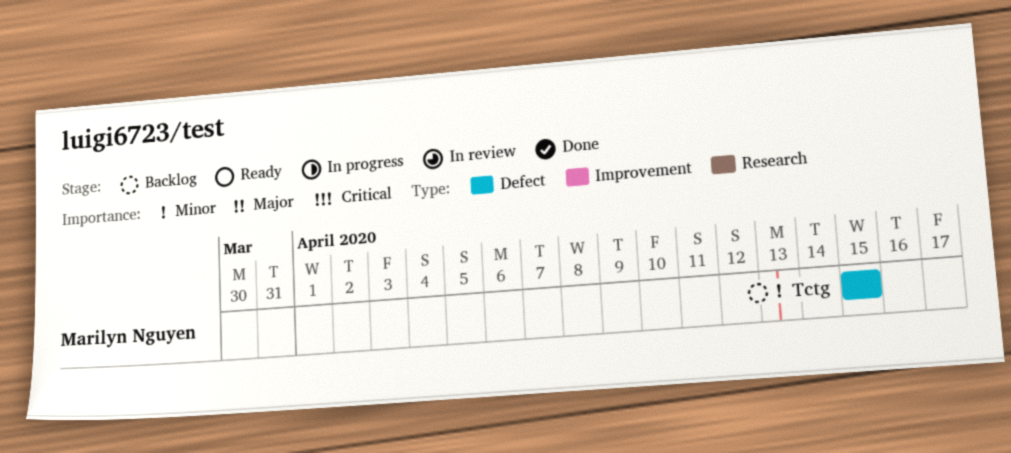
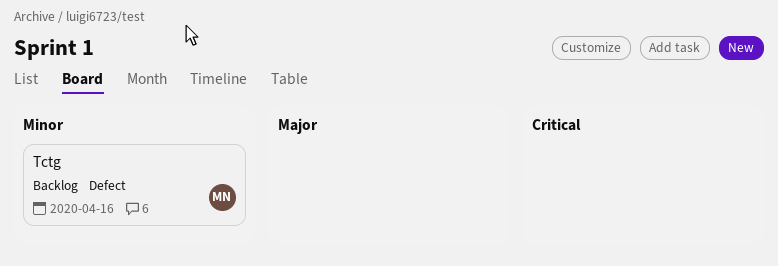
Tctg, due: Apr 15 -> Apr 16

